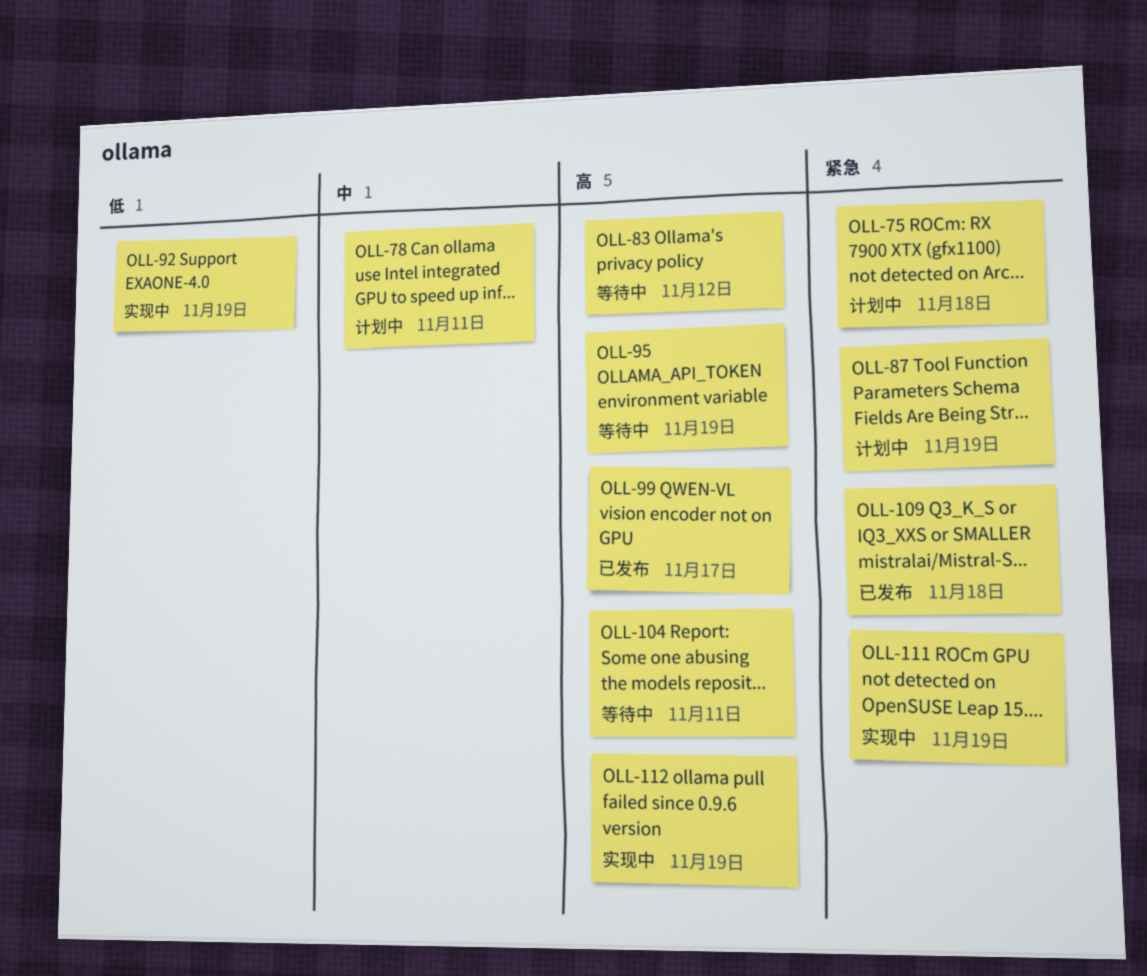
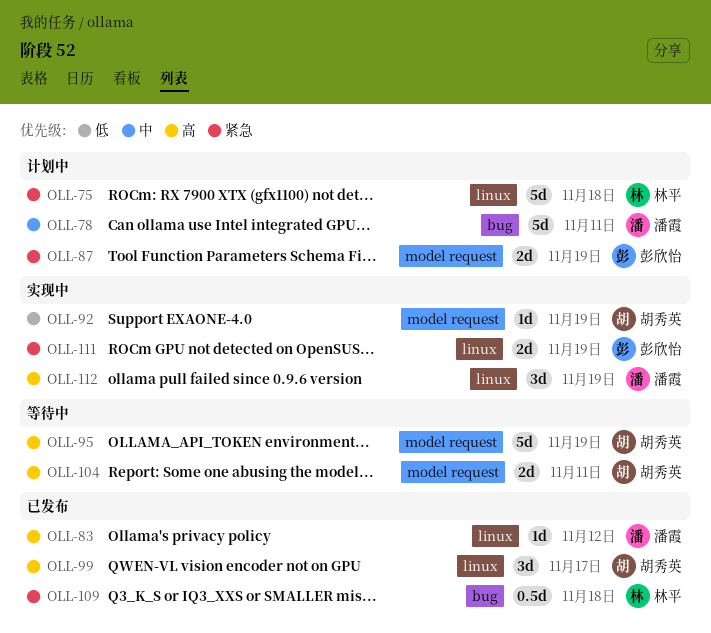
OLL-83, status: 等待中 -> 已发布

